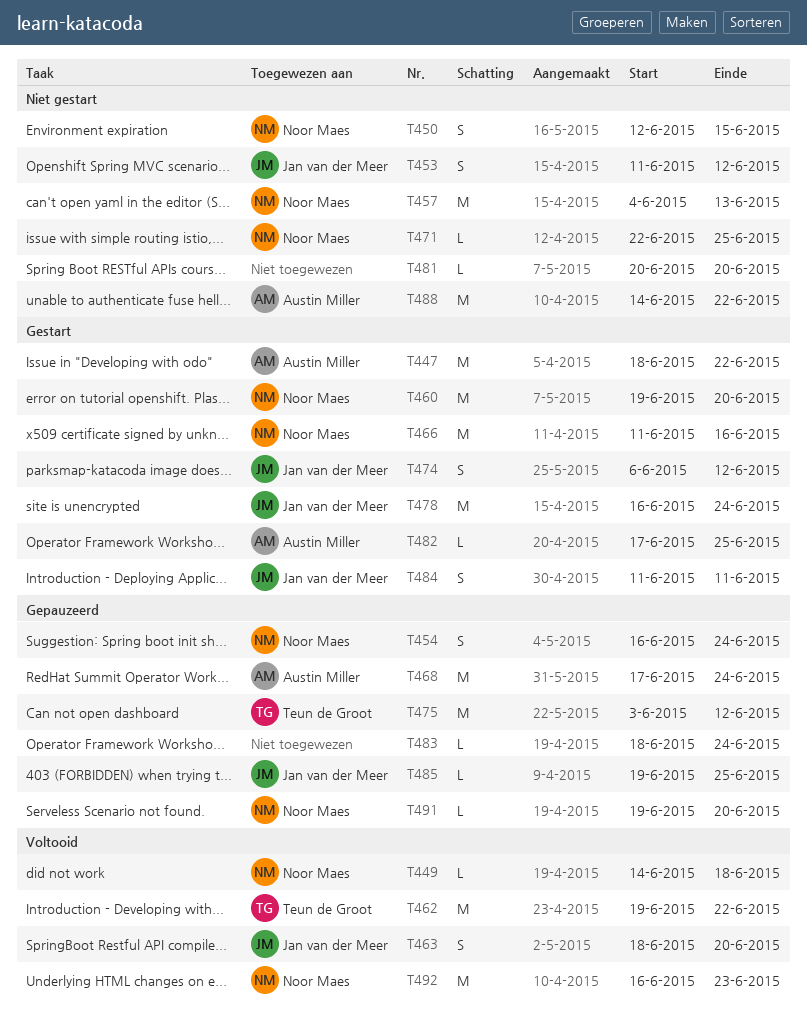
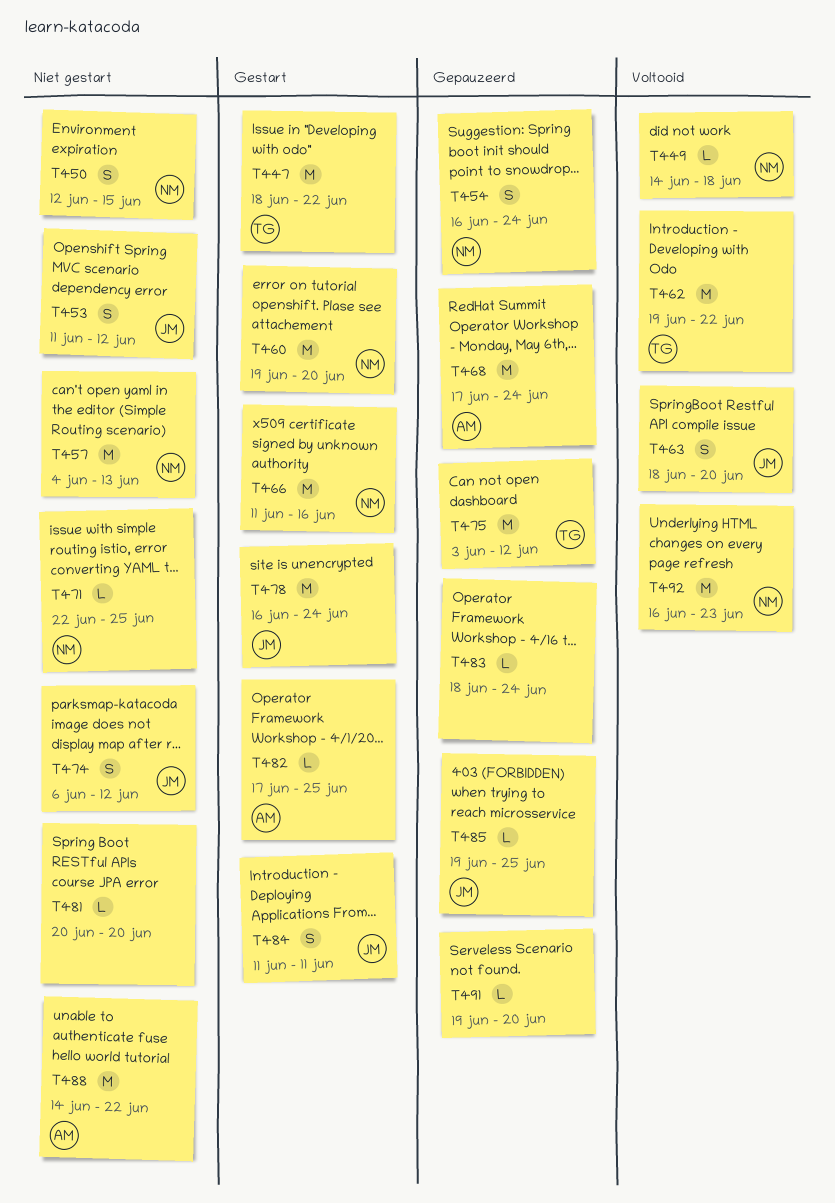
T447, owner: Austin Miller -> Teun de Groot
T474, status: Gestart -> Niet gestart
T491, owner: Noor Maes -> none

